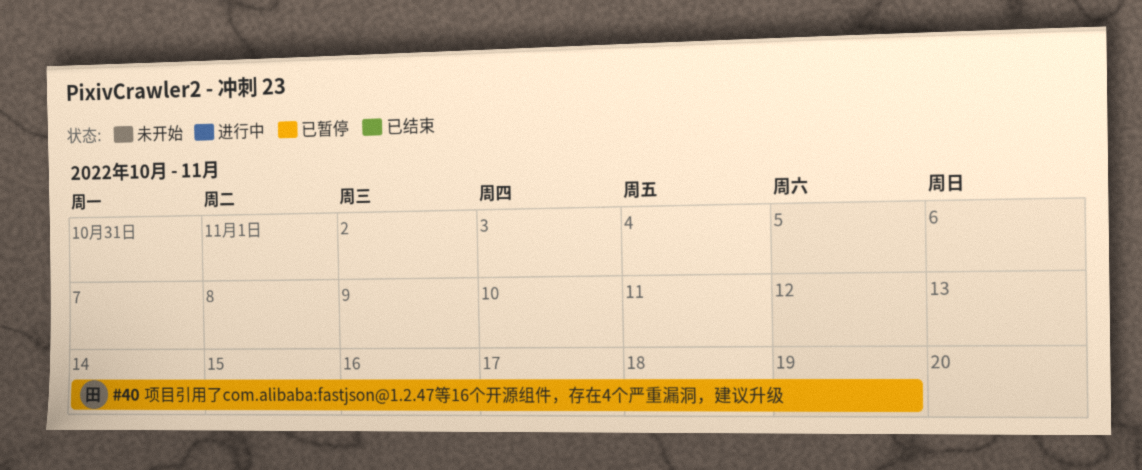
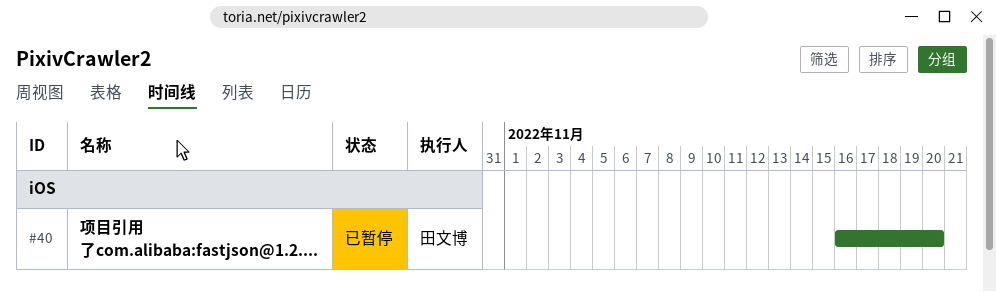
#40, start: Nov 14 -> Nov 16
#40, due: Nov 19 -> Nov 20

